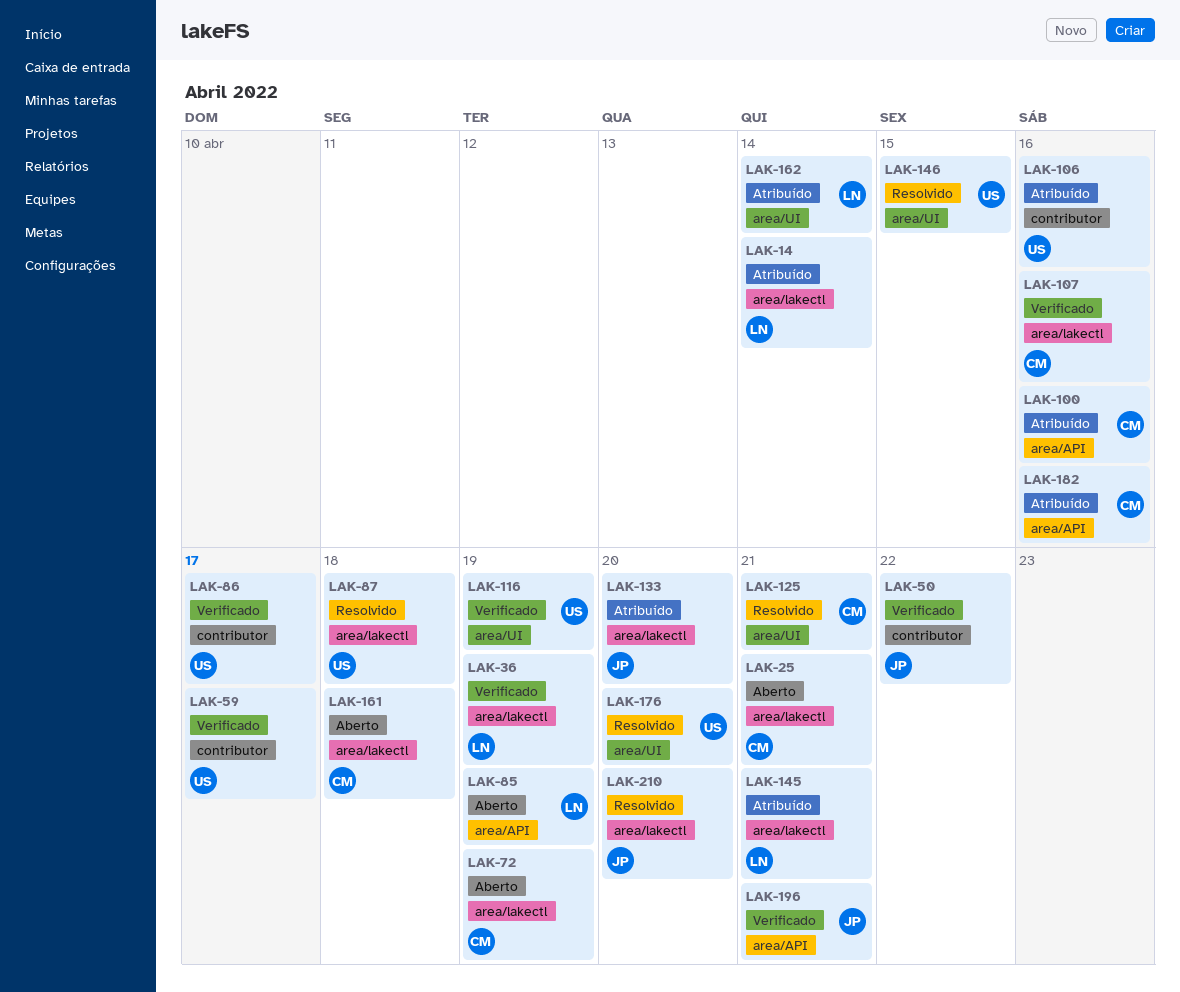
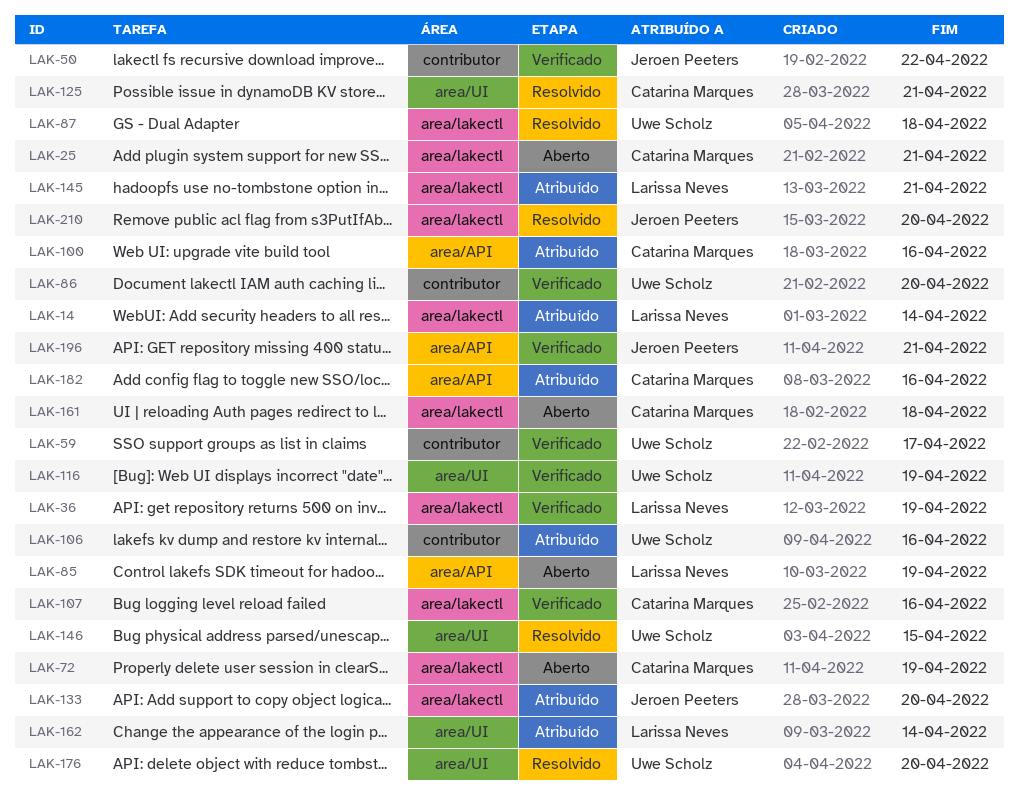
LAK-86, due: Apr 17 -> Apr 20

